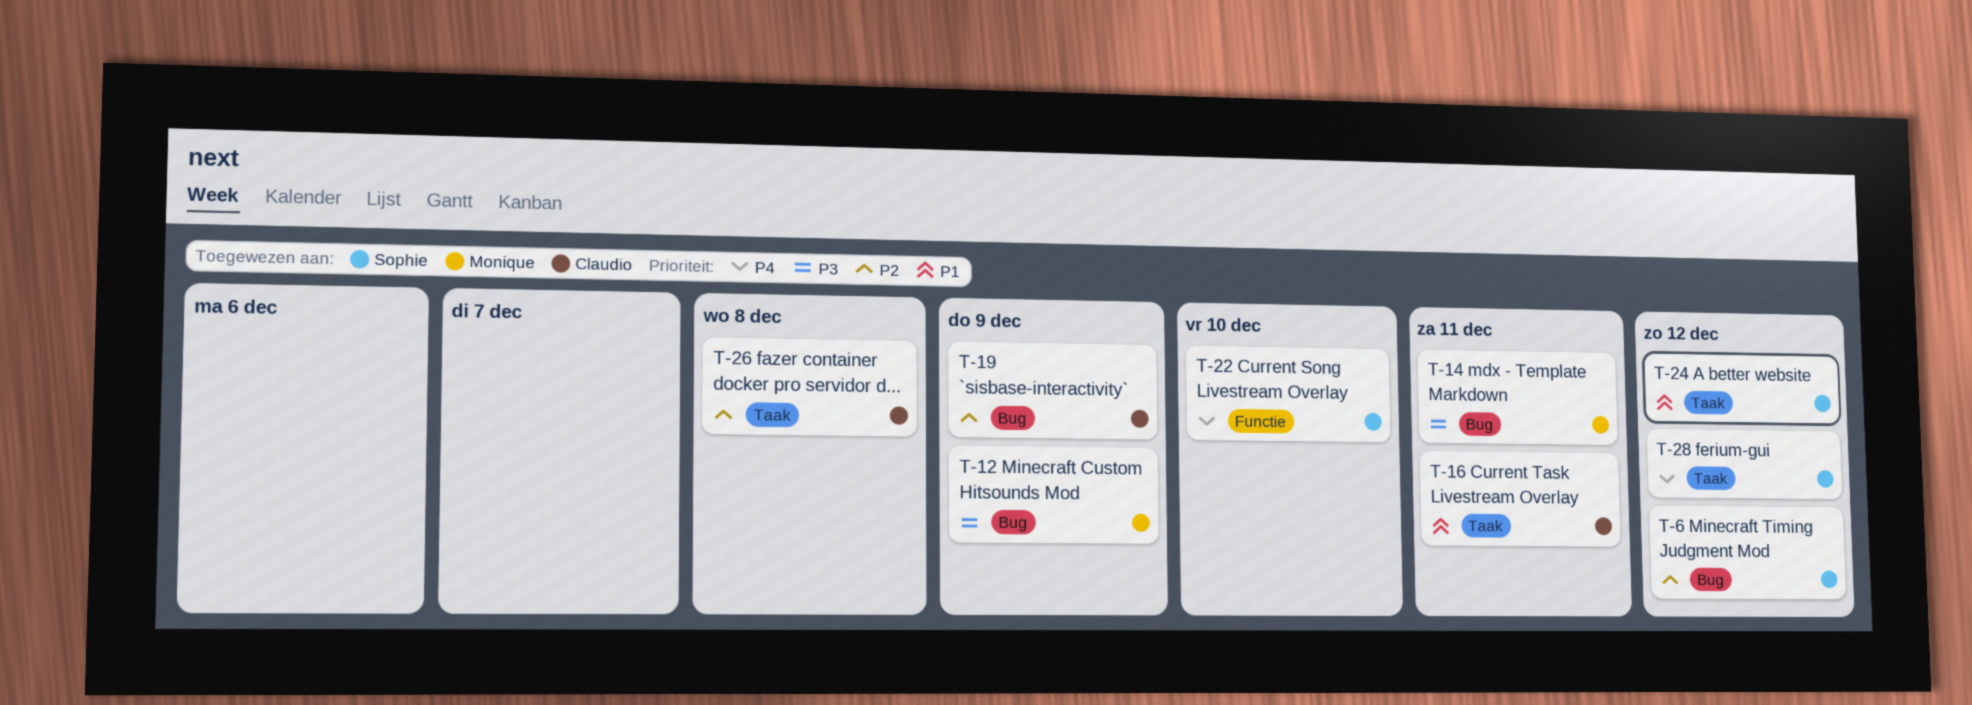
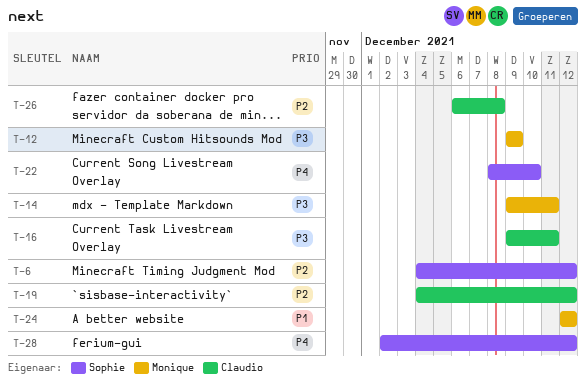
T-16, priority: P1 -> P3
T-19, due: Dec 9 -> Dec 12
T-24, owner: Sophie -> Monique

